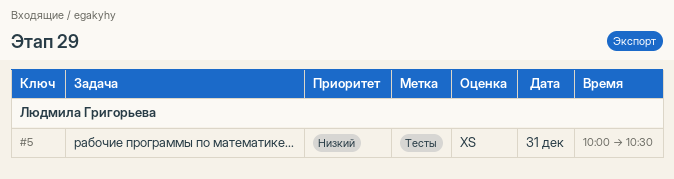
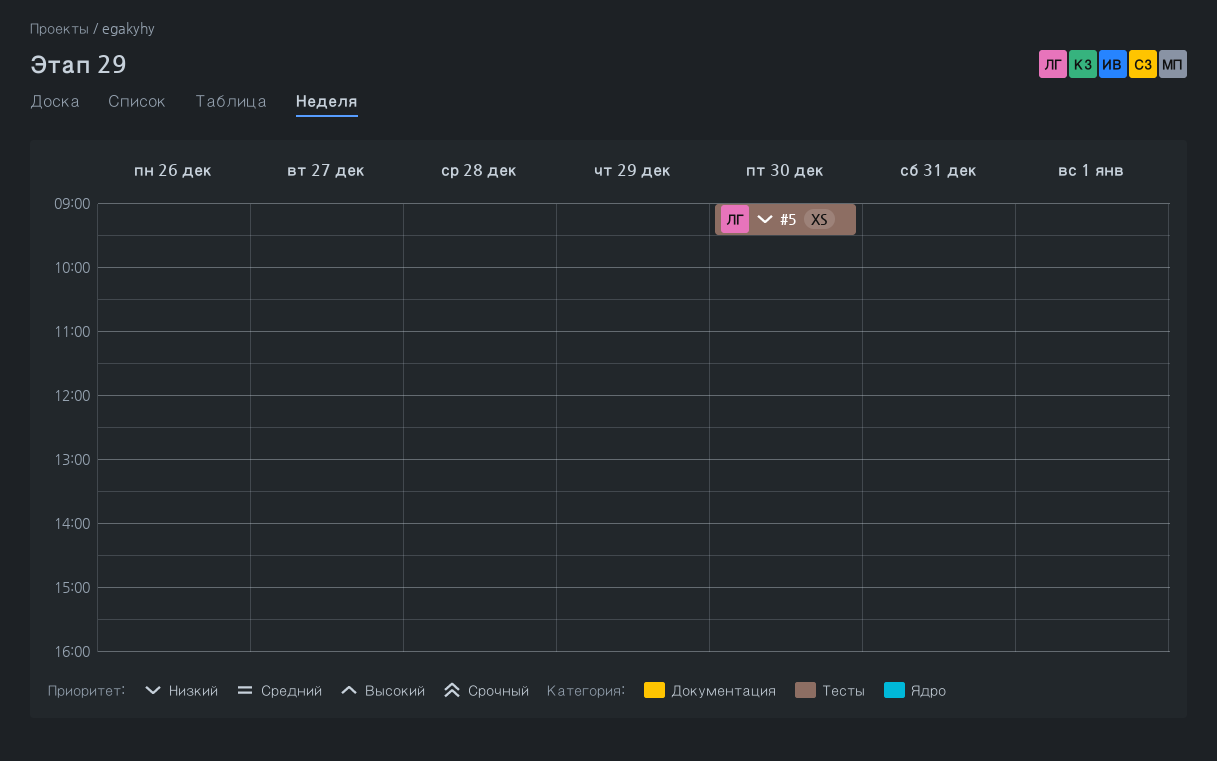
#5, day: Dec 31 -> Dec 30
#5, begins: 10:00 -> 09:00
#5, ends: 10:30 -> 09:30

